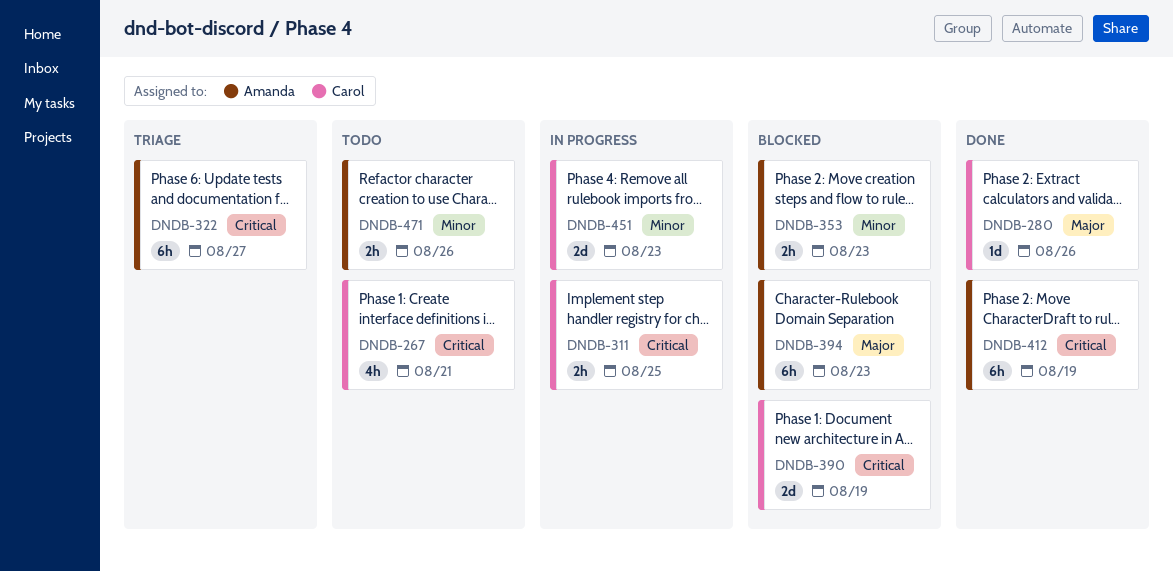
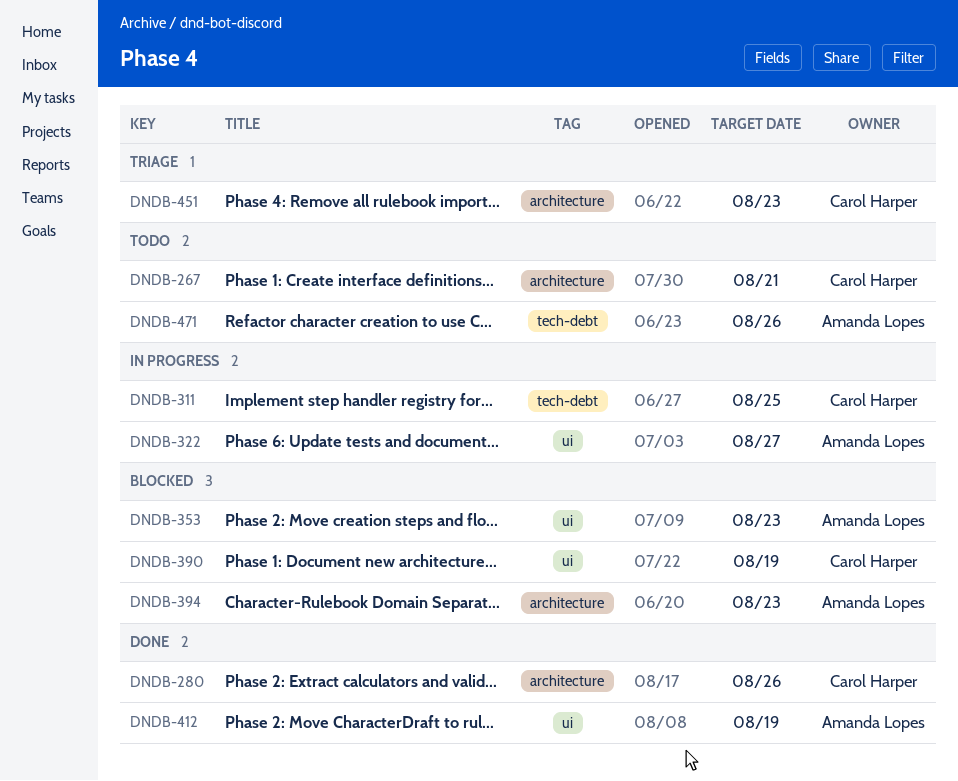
DNDB-322, status: Triage -> In progress
DNDB-451, status: In progress -> Triage

